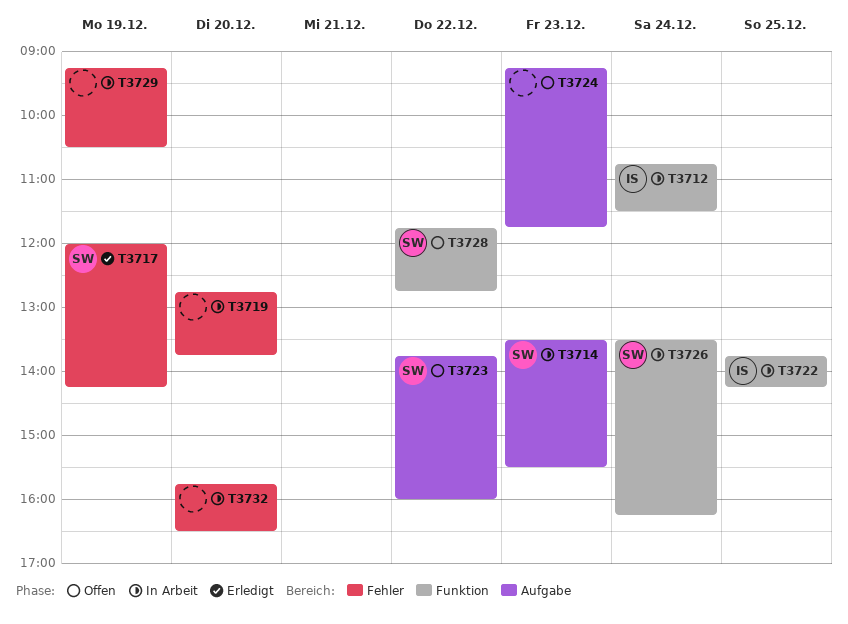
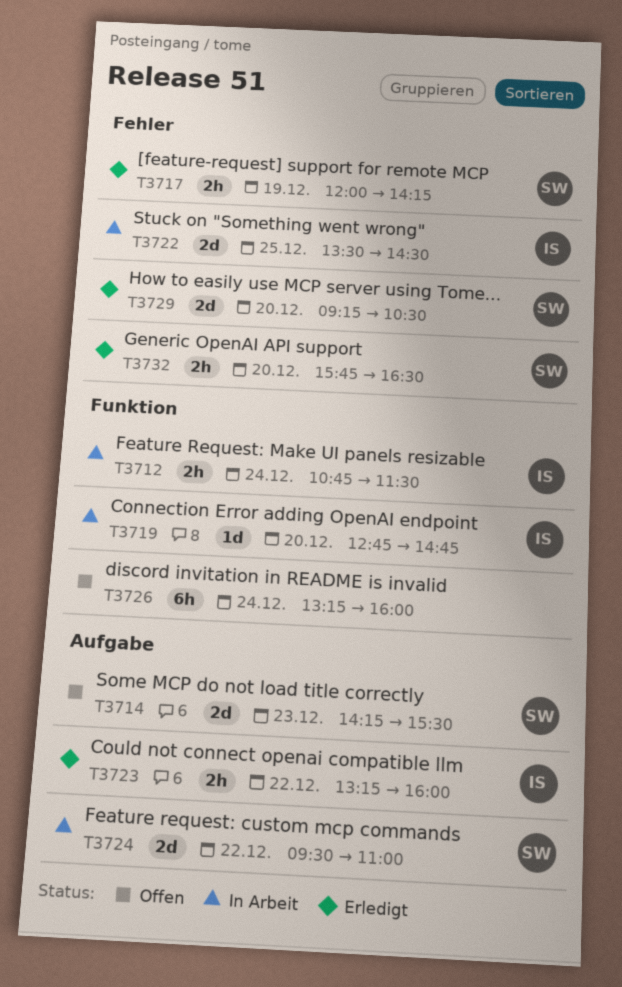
T3714, status: In Arbeit -> Offen
T3714, begins: 13:30 -> 14:15
T3719, owner: none -> IS
T3719, label: Fehler -> Funktion
T3719, ends: 13:45 -> 14:45
T3722, label: Funktion -> Fehler
T3722, begins: 13:45 -> 13:30
T3722, ends: 14:15 -> 14:30
T3723, status: Offen -> Erledigt
T3723, owner: SW -> IS
T3723, begins: 13:45 -> 13:15
T3724, status: Offen -> In Arbeit
T3724, owner: none -> SW
T3724, day: Dec 23 -> Dec 22
T3724, begins: 09:15 -> 09:30
T3724, ends: 11:45 -> 11:00
T3726, status: In Arbeit -> Offen
T3726, owner: SW -> none
T3726, begins: 13:30 -> 13:15
T3726, ends: 16:15 -> 16:00
T3728: present -> none
T3729, status: In Arbeit -> Erledigt
T3729, owner: none -> SW
T3729, day: Dec 19 -> Dec 20
T3732, status: In Arbeit -> Erledigt
T3732, owner: none -> SW

